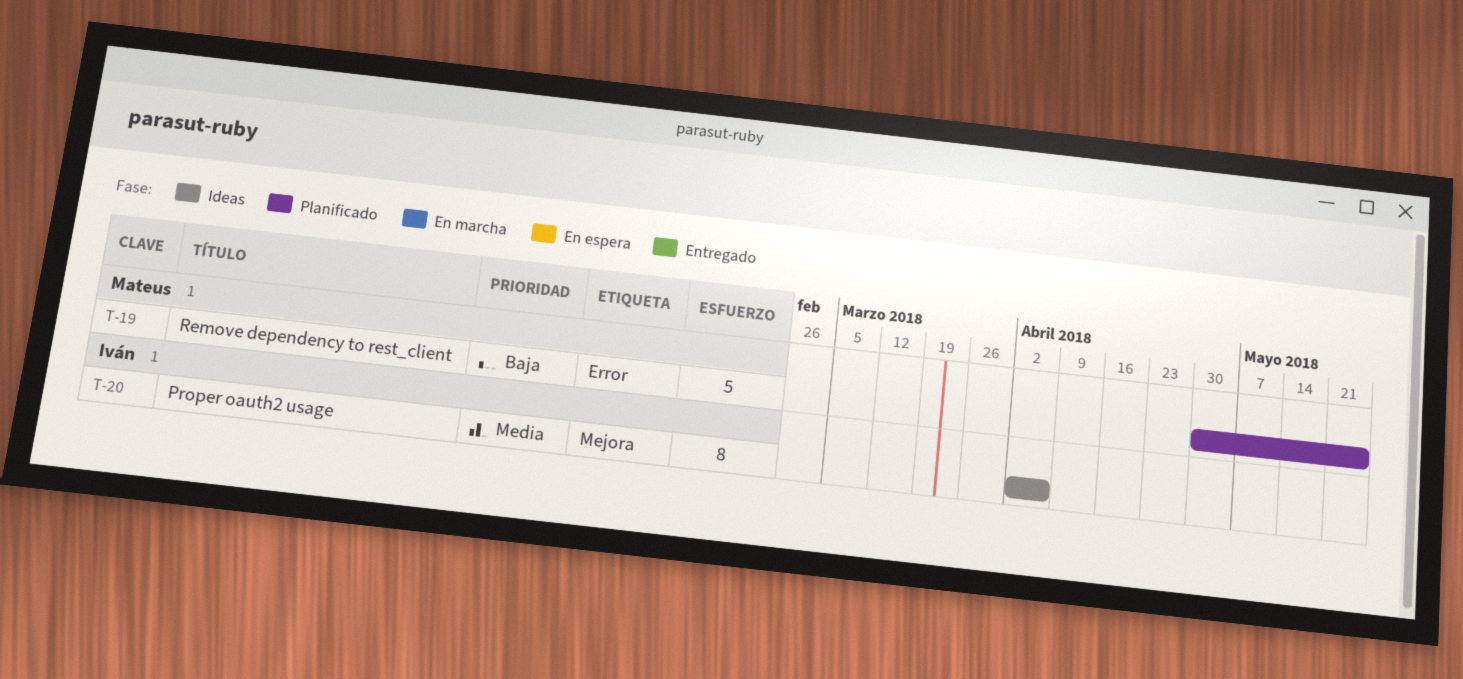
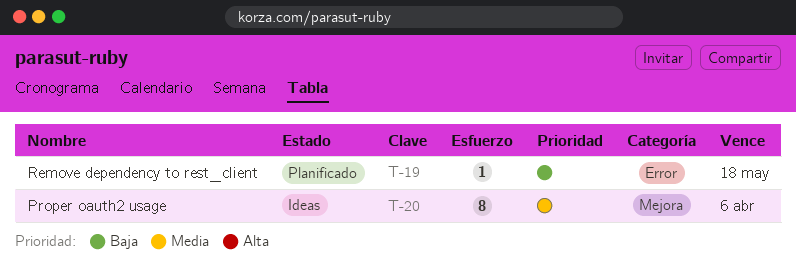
T-19, estimate: 5 -> 1
T-19, due: May 25 -> May 18

